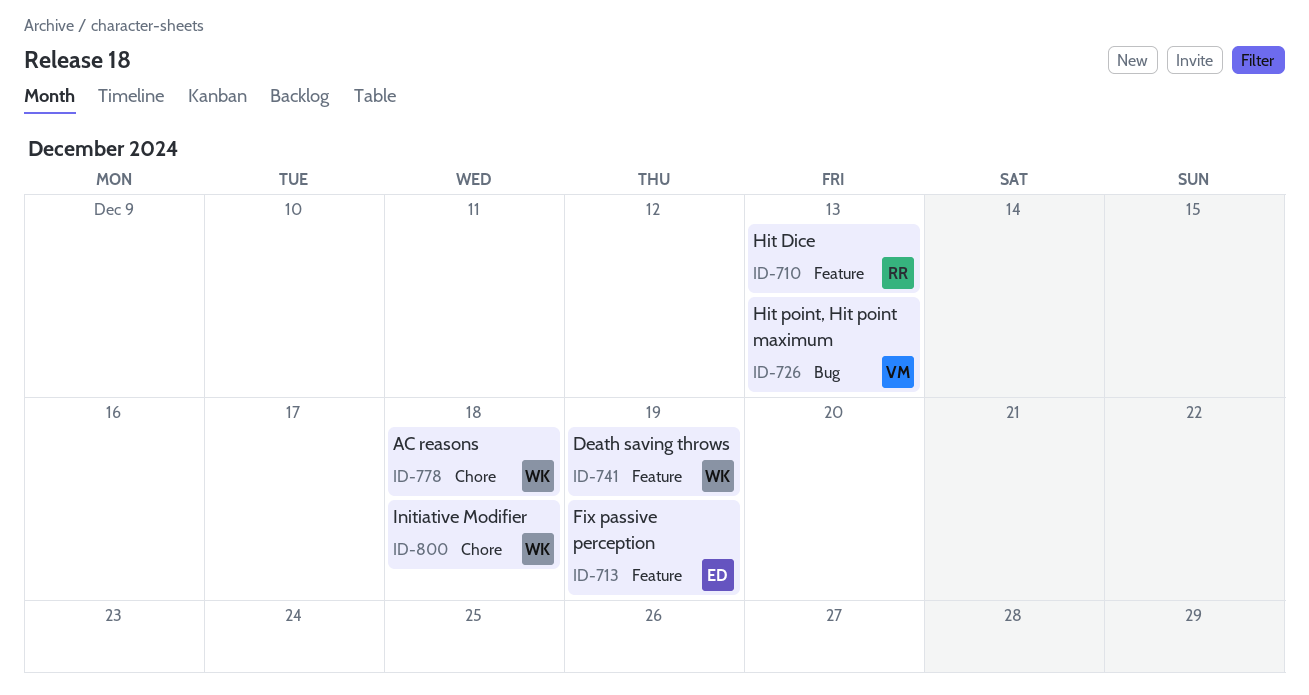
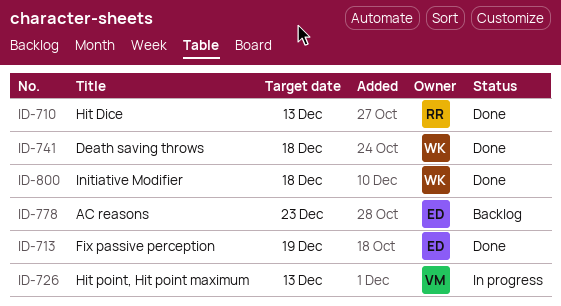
ID-741, due: Dec 19 -> Dec 18
ID-778, owner: WK -> ED
ID-778, due: Dec 18 -> Dec 23

